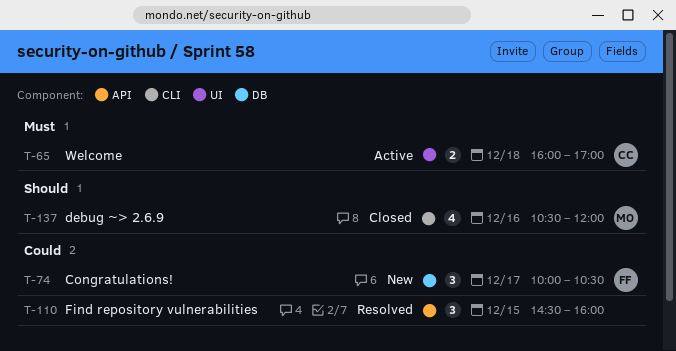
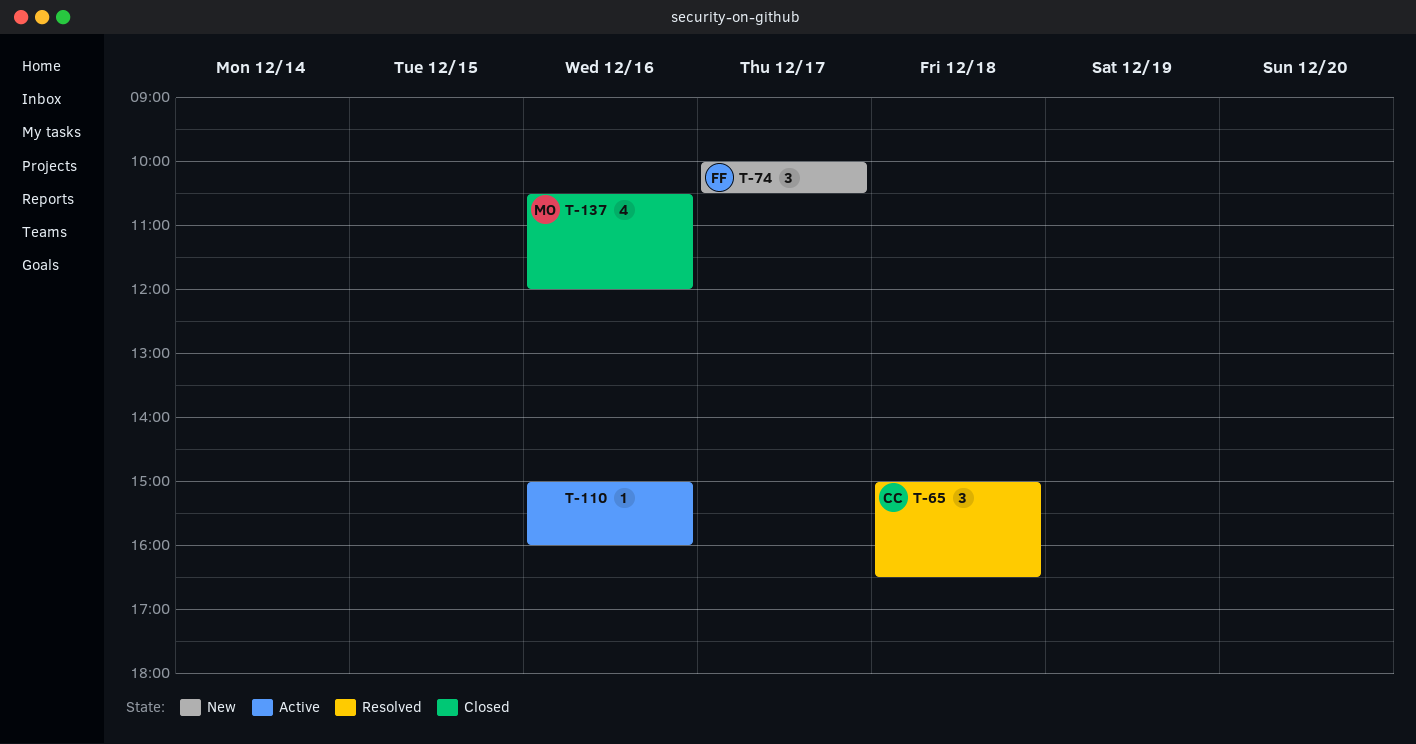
T-65, status: Active -> Resolved
T-65, estimate: 2 -> 3
T-65, begins: 16:00 -> 15:00
T-65, ends: 17:00 -> 16:30
T-110, status: Resolved -> Active
T-110, estimate: 3 -> 1
T-110, day: Dec 15 -> Dec 16
T-110, begins: 14:30 -> 15:00

